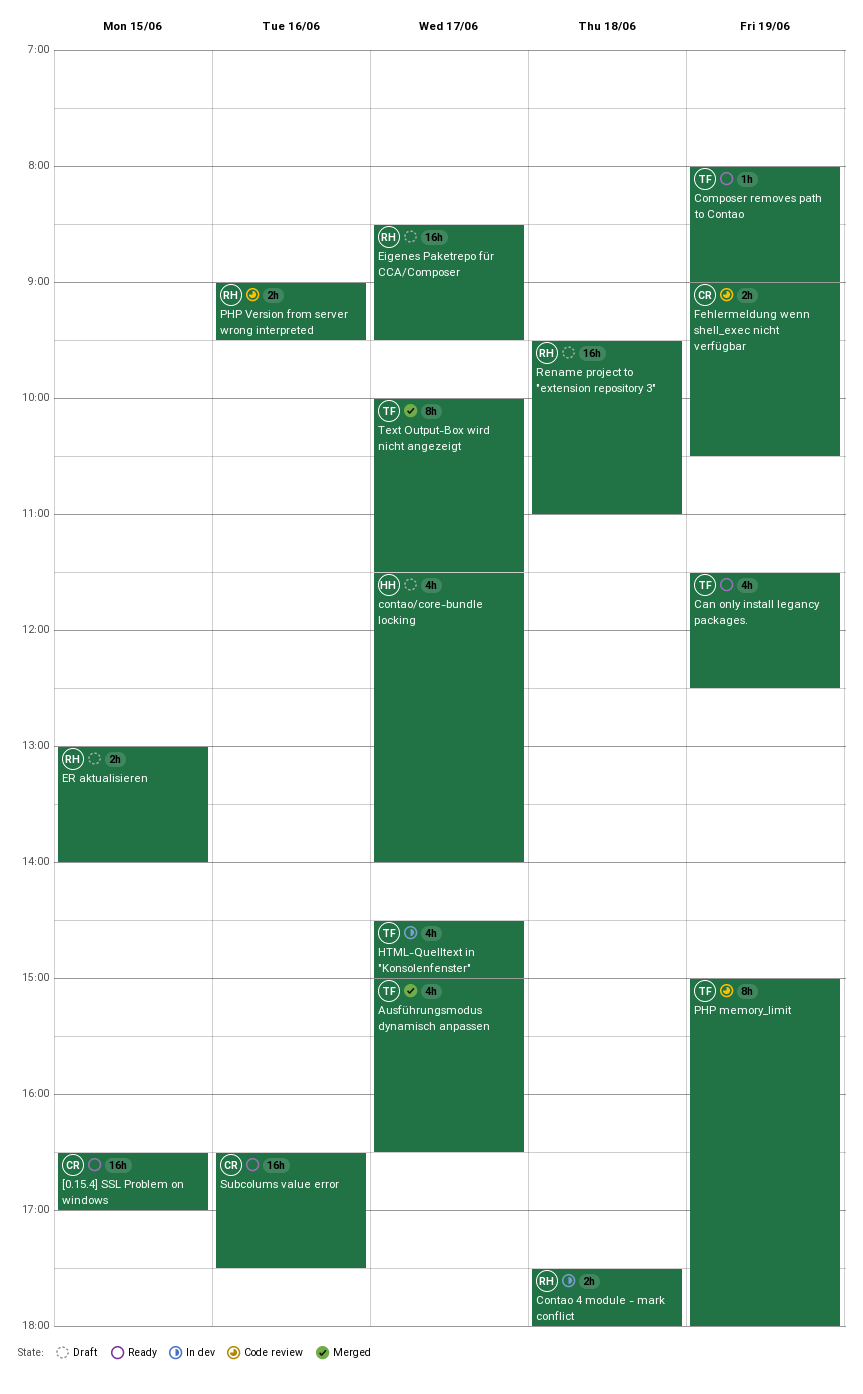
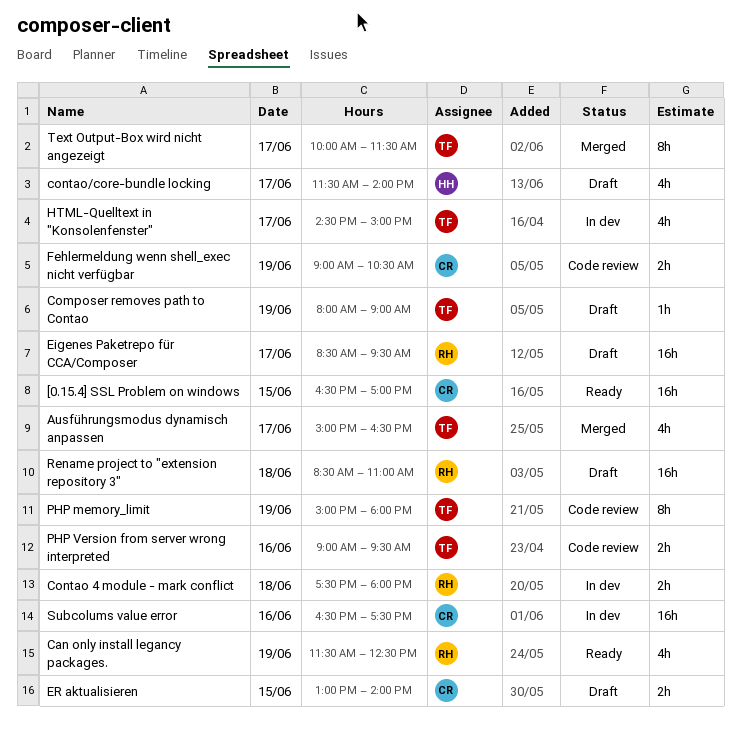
Can only install legancy packages., owner: TF -> RH
Composer removes path to Contao, status: Ready -> Draft
ER aktualisieren, owner: RH -> CR
PHP Version from server wrong interpreted, owner: RH -> TF
Rename project to "extension repository 3", begins: 09:30 -> 08:30
Subcolums value error, status: Ready -> In dev

